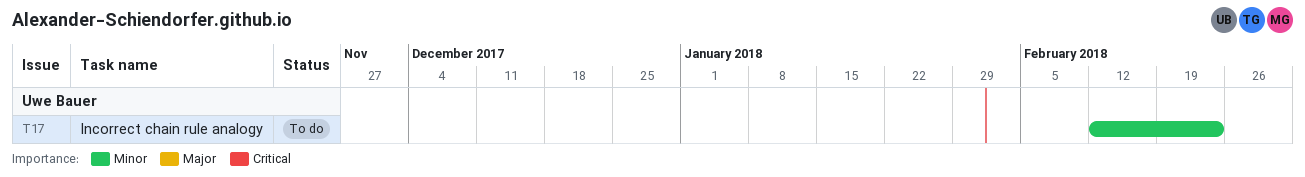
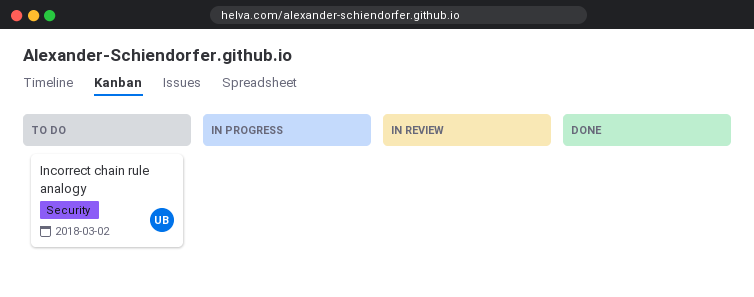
Incorrect chain rule analogy, due: Feb 23 -> Mar 2

